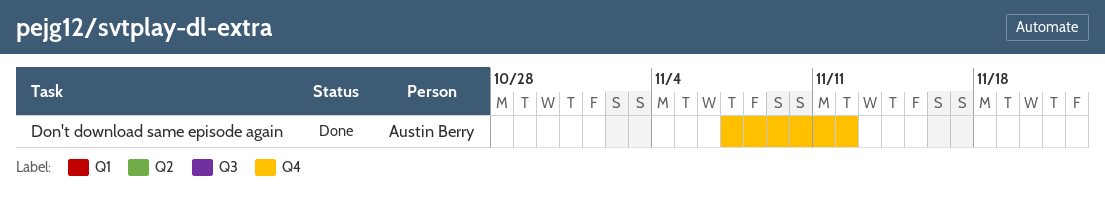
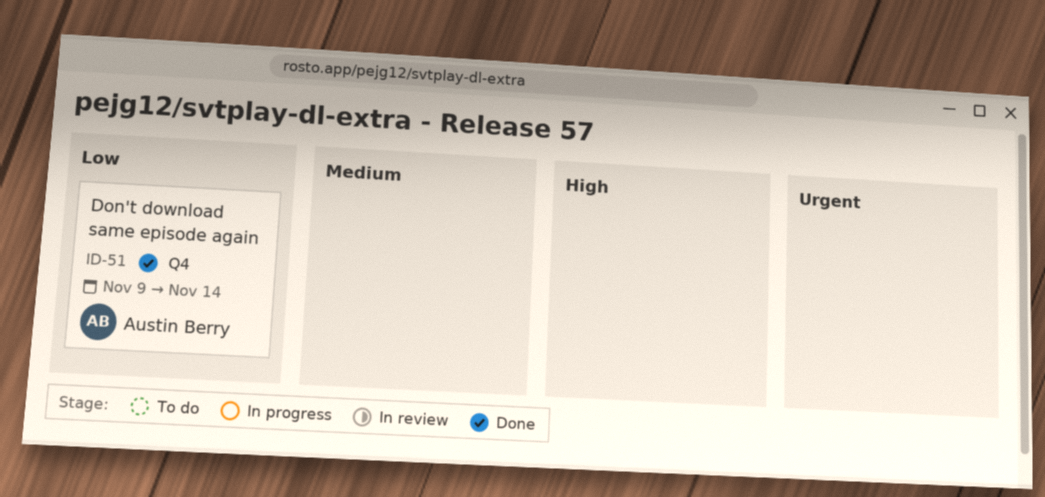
Don't download same episode again, start: Nov 7 -> Nov 9
Don't download same episode again, due: Nov 12 -> Nov 14

